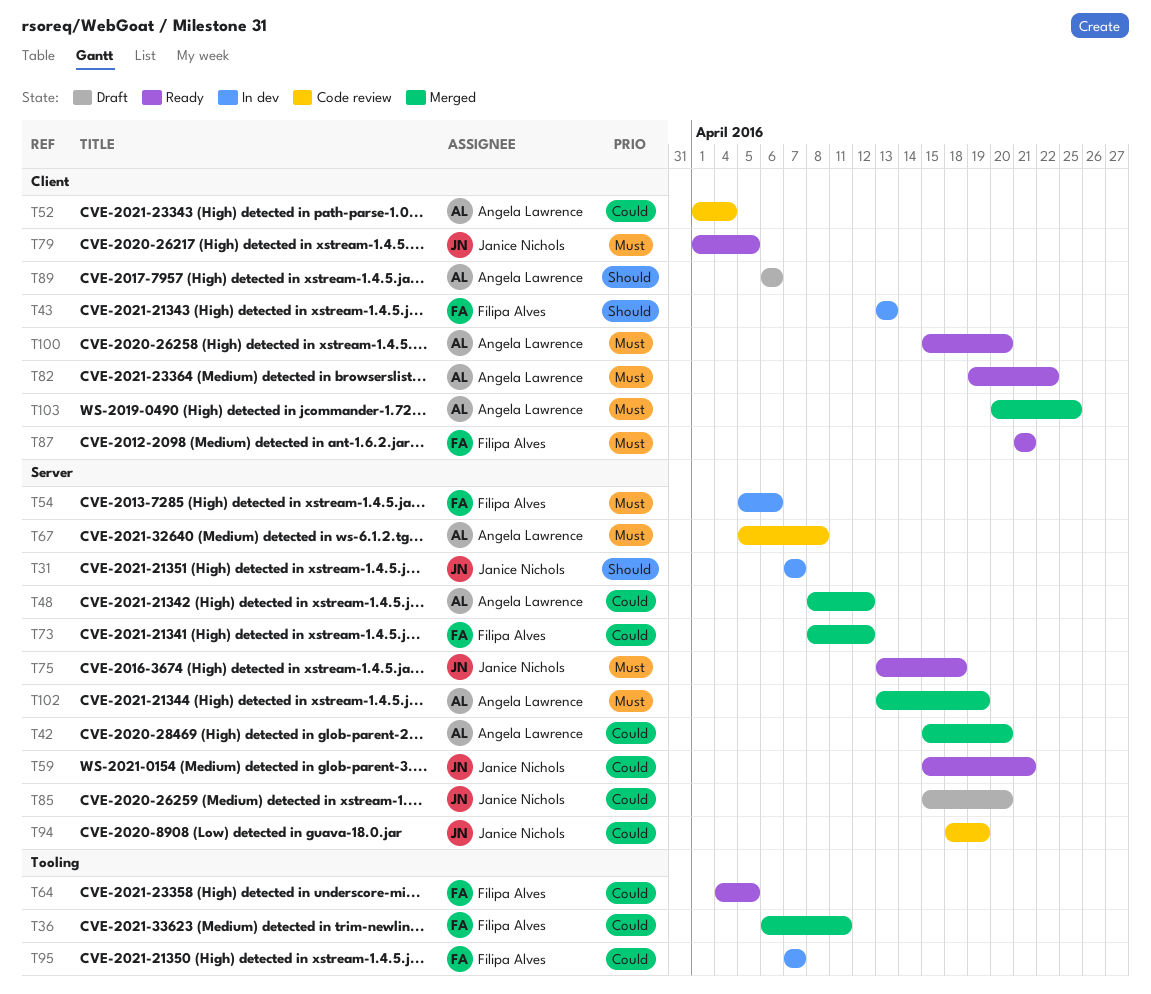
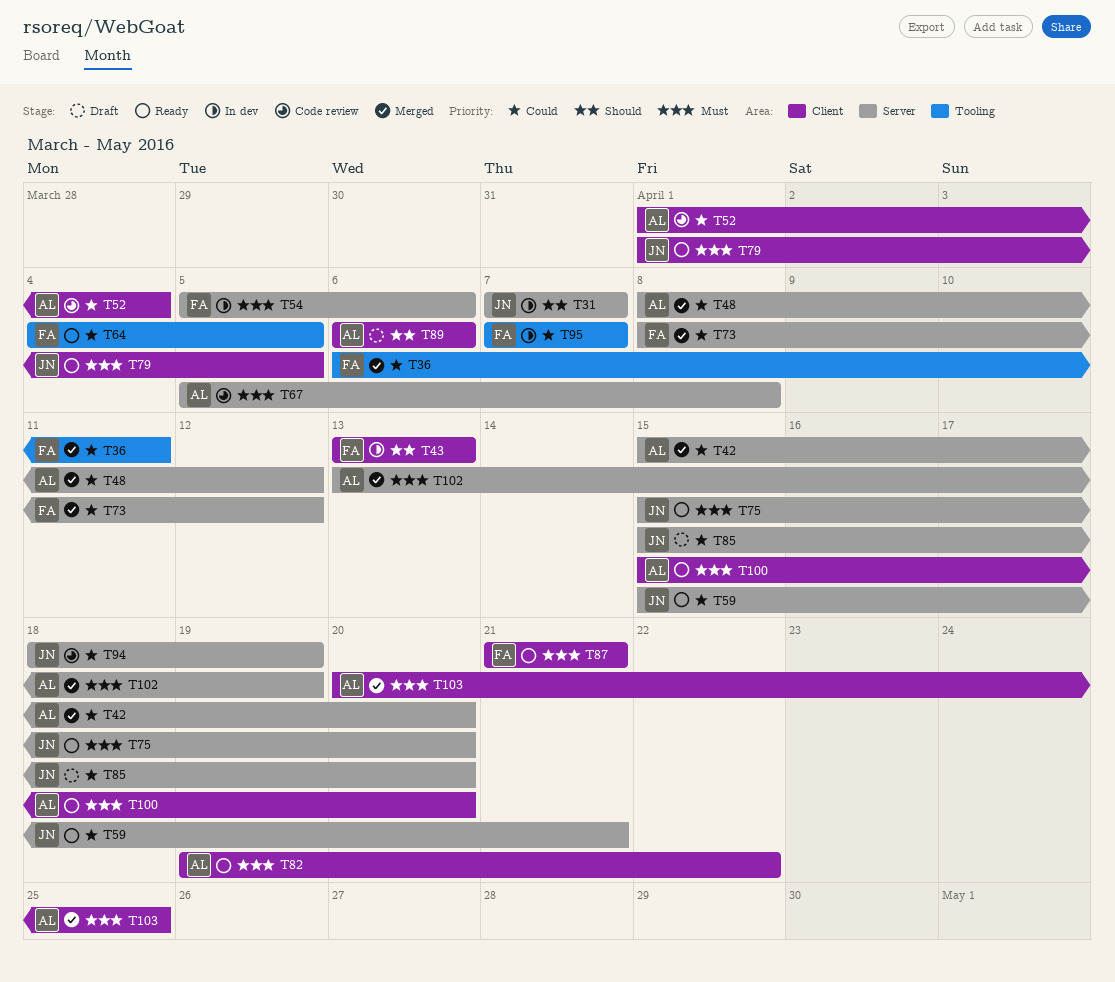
T75, start: Apr 13 -> Apr 15
T75, due: Apr 18 -> Apr 20

